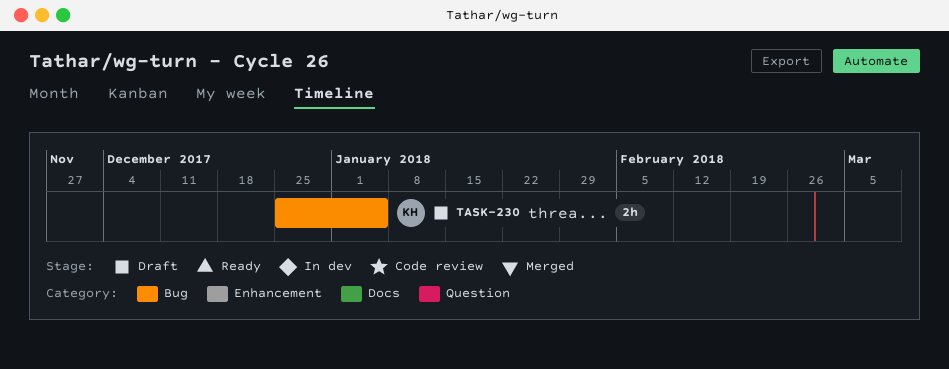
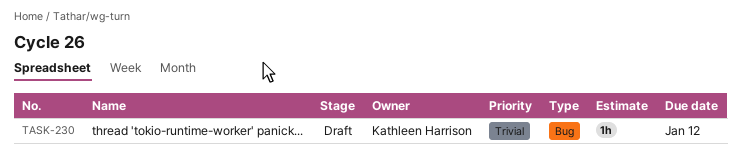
TASK-230, estimate: 2h -> 1h
TASK-230, due: Jan 5 -> Jan 12

